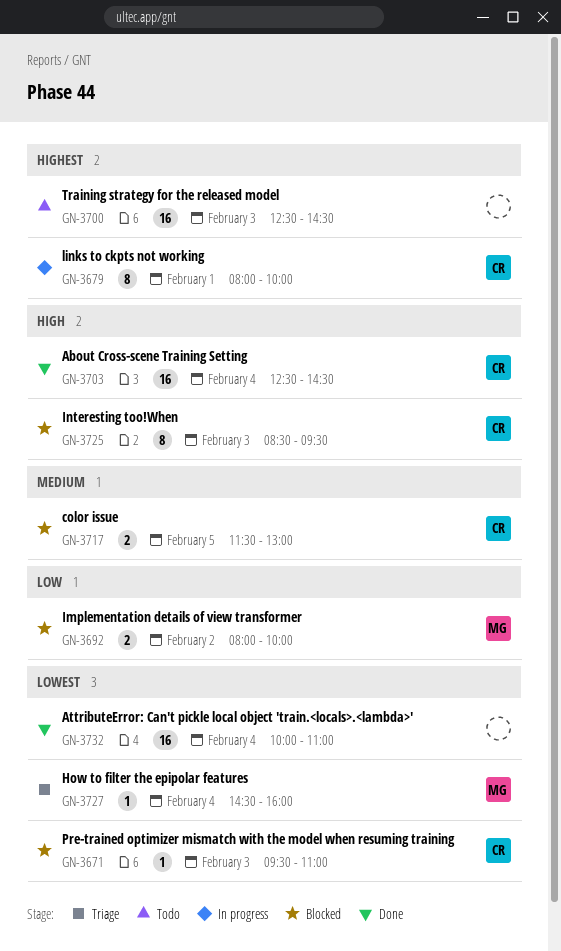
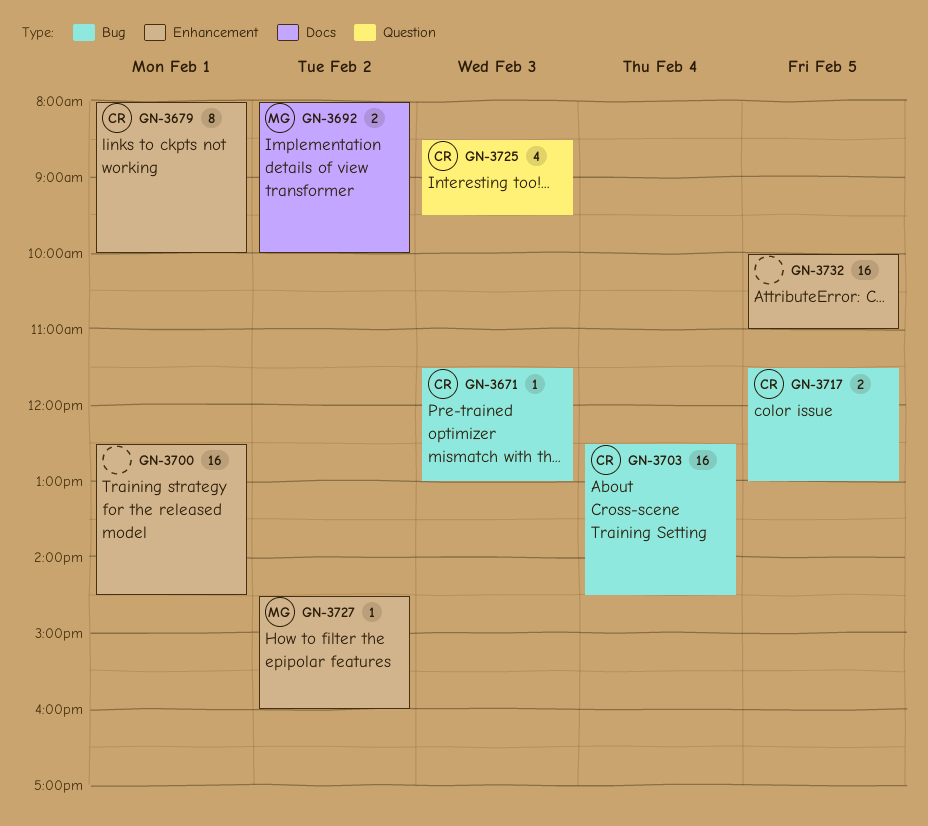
GN-3671, begins: 09:30 -> 11:30
GN-3671, ends: 11:00 -> 13:00
GN-3700, day: Feb 3 -> Feb 1
GN-3725, estimate: 8 -> 4
GN-3727, day: Feb 4 -> Feb 2
GN-3732, day: Feb 4 -> Feb 5

